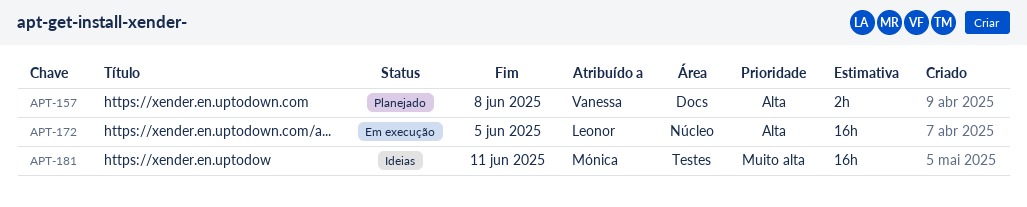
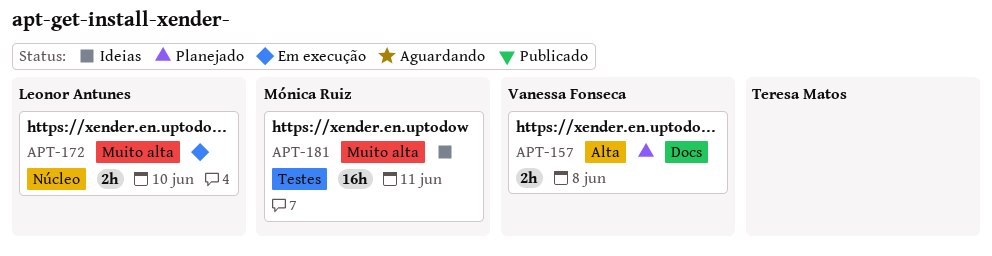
APT-172, priority: Alta -> Muito alta
APT-172, estimate: 16h -> 2h
APT-172, due: Jun 5 -> Jun 10

